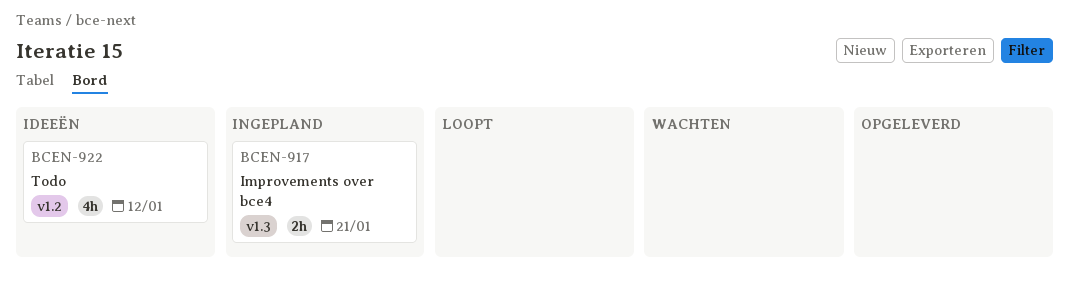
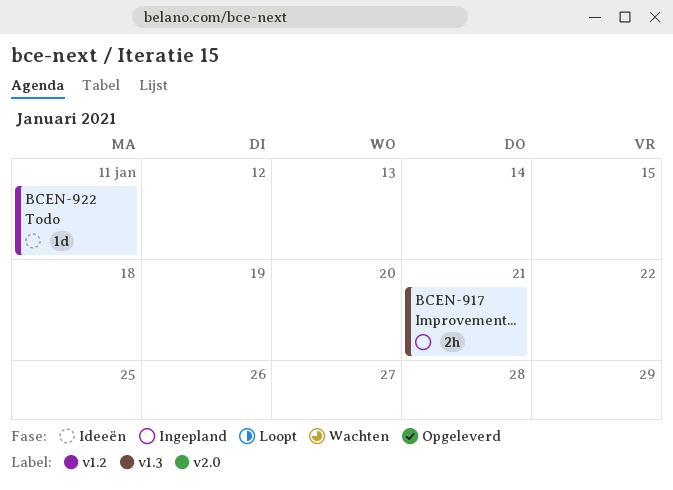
BCEN-922, estimate: 4h -> 1d
BCEN-922, due: Jan 12 -> Jan 11

